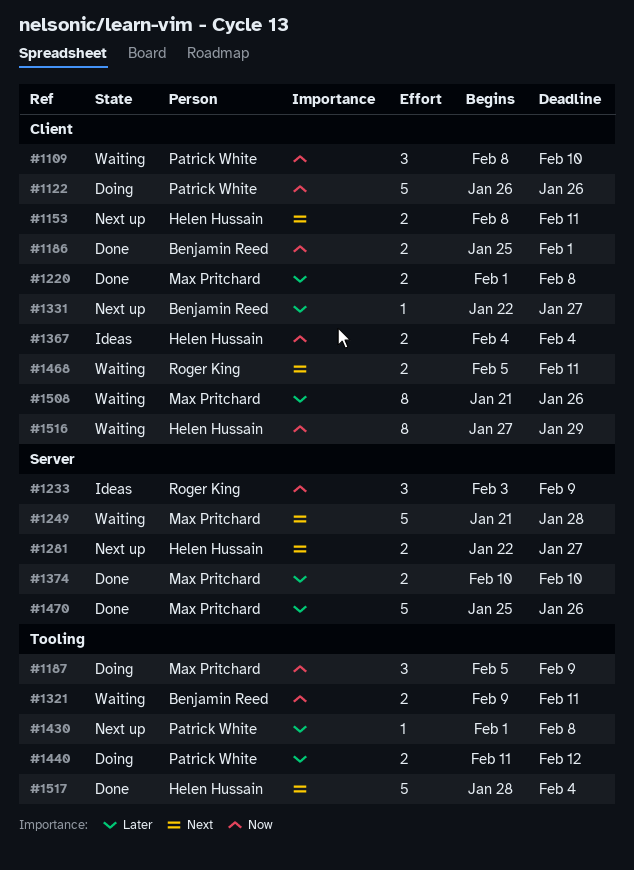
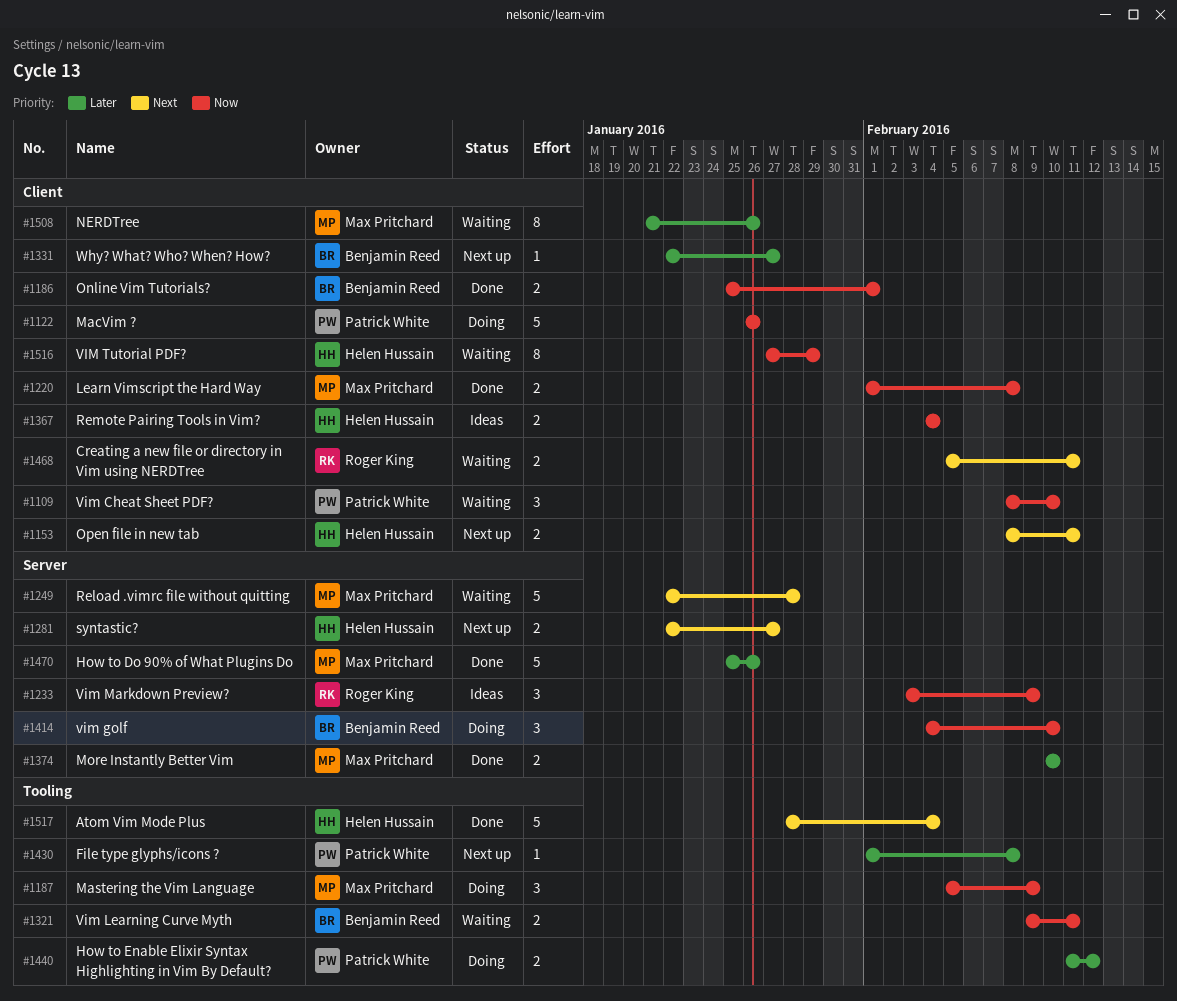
#1220, priority: Later -> Now
#1249, start: Jan 21 -> Jan 22
#1414: none -> present

